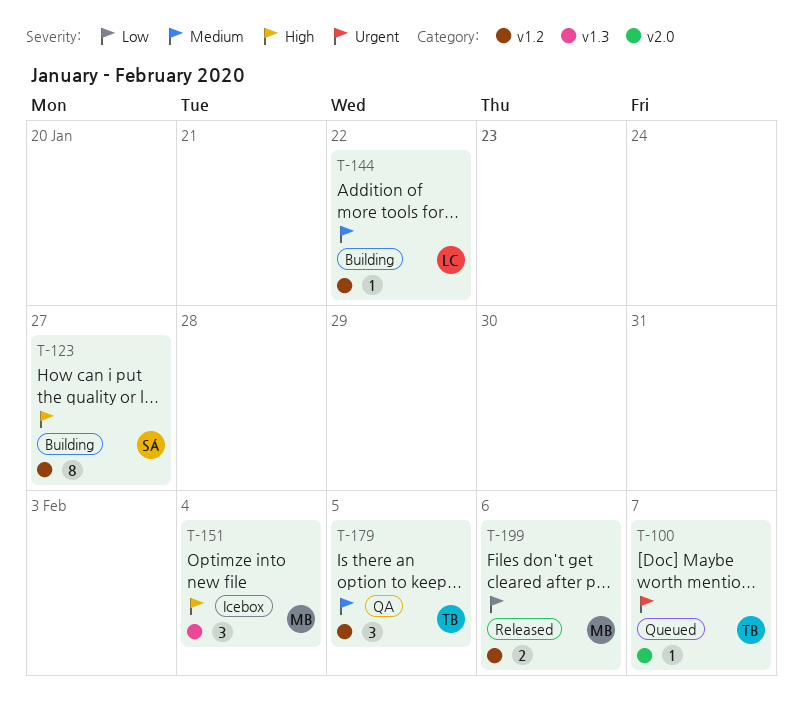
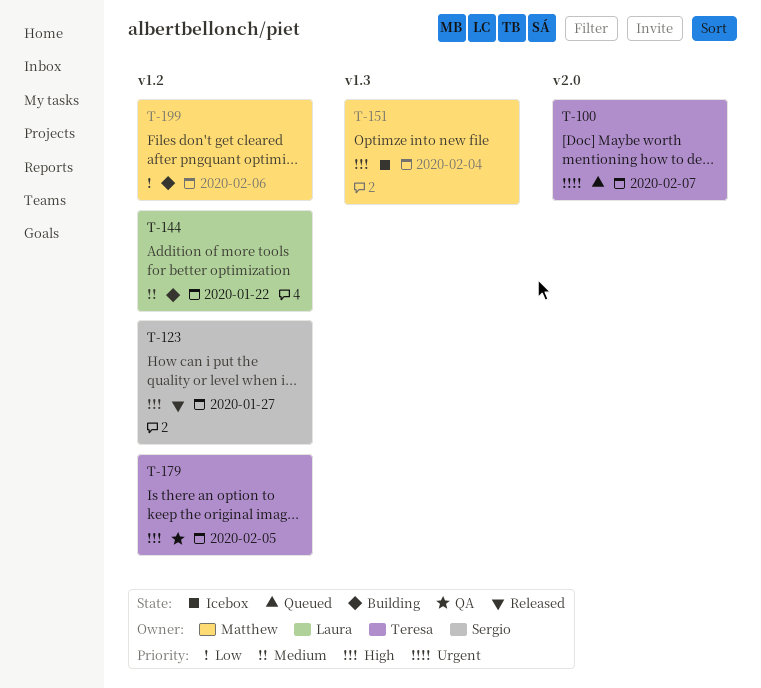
T-123, status: Building -> Released
T-179, priority: Medium -> High
T-199, status: Released -> Building

